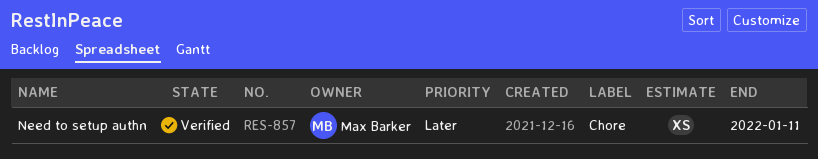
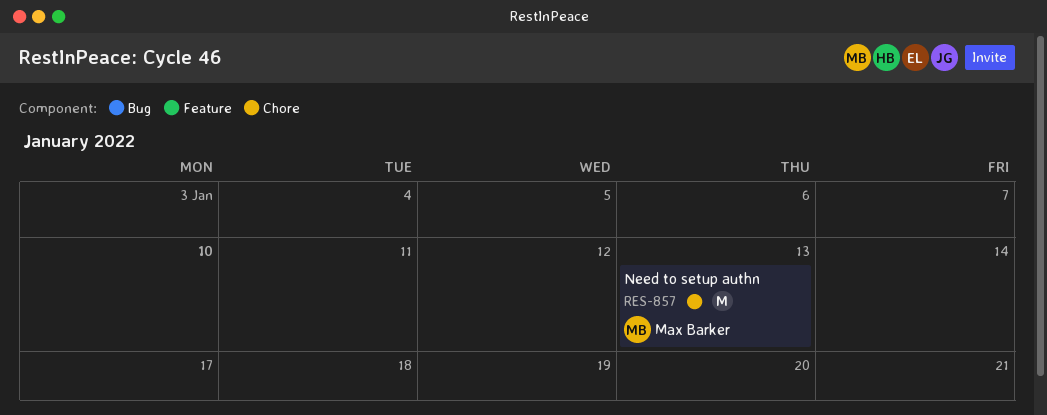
RES-857, estimate: XS -> M
RES-857, due: Jan 11 -> Jan 13

